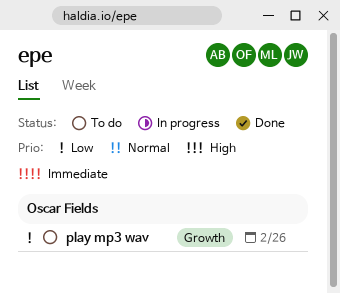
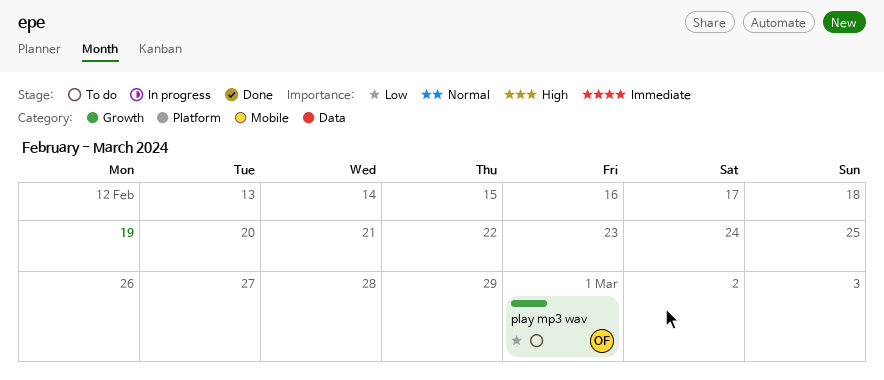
play mp3 wav, due: Feb 26 -> Mar 1

